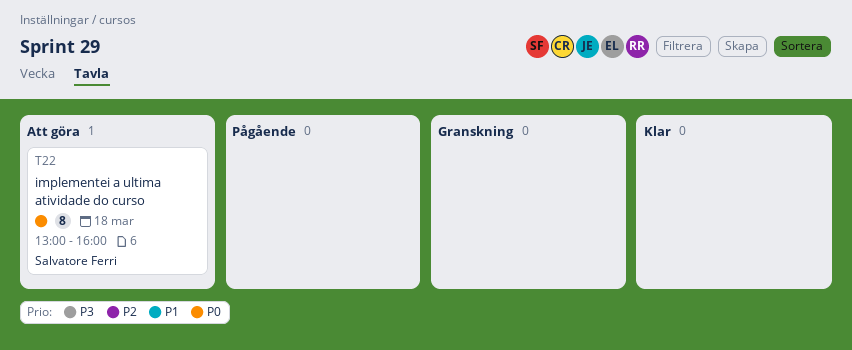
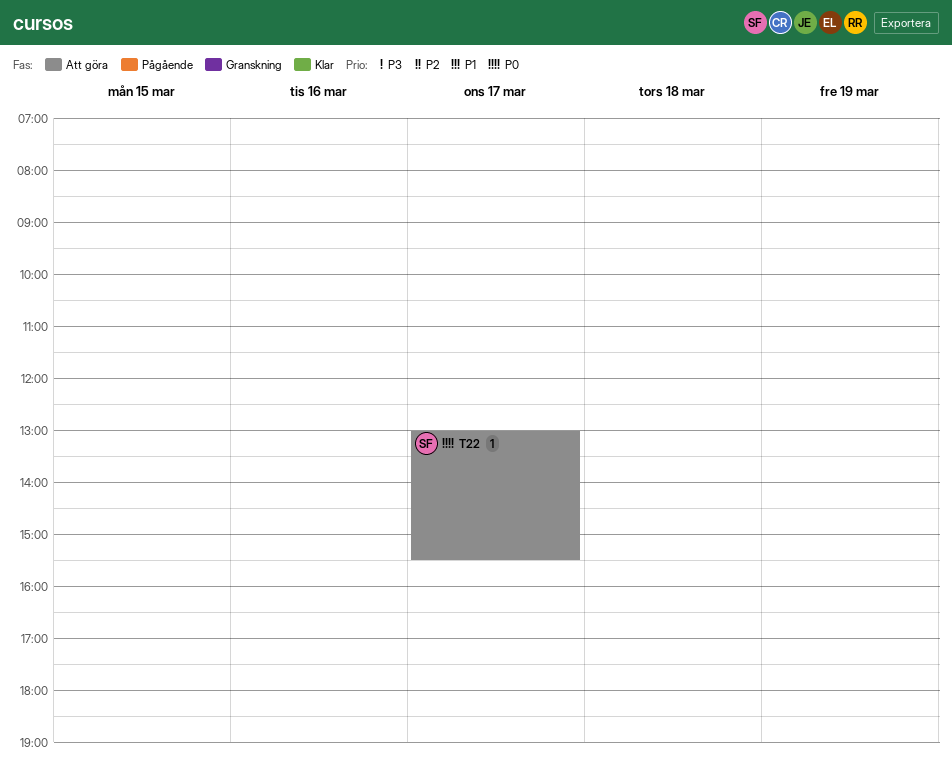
T22, estimate: 8 -> 1
T22, day: Mar 18 -> Mar 17
T22, ends: 16:00 -> 15:30

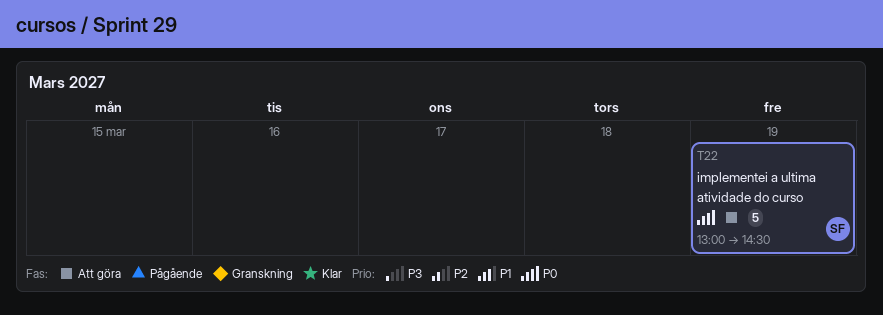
T22, estimate: 1 -> 5
T22, day: Mar 17 -> Mar 19
T22, ends: 15:30 -> 14:30

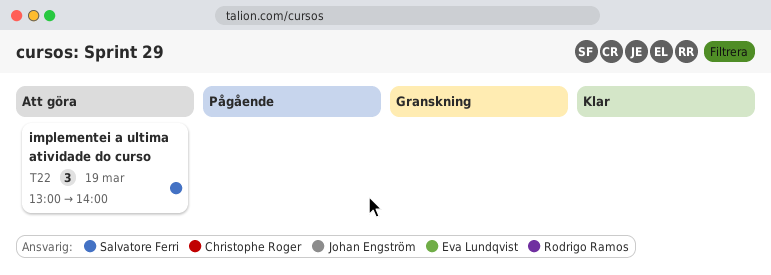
T22, estimate: 5 -> 3
T22, ends: 14:30 -> 14:00

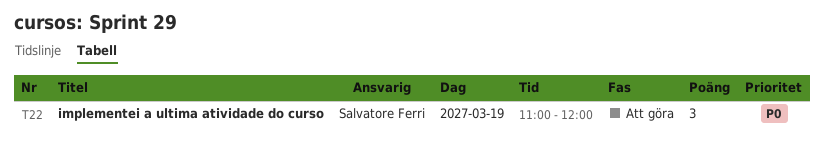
T22, begins: 13:00 -> 11:00
T22, ends: 14:00 -> 12:00

